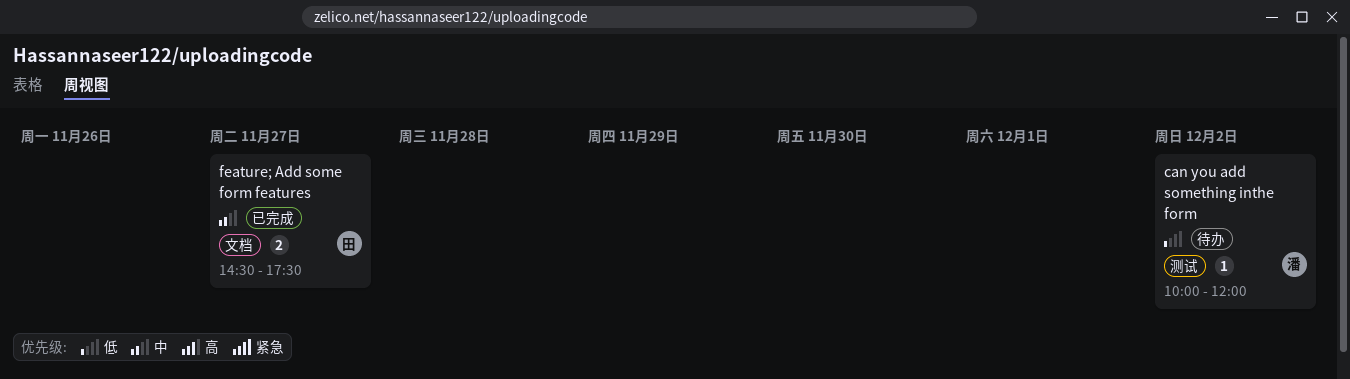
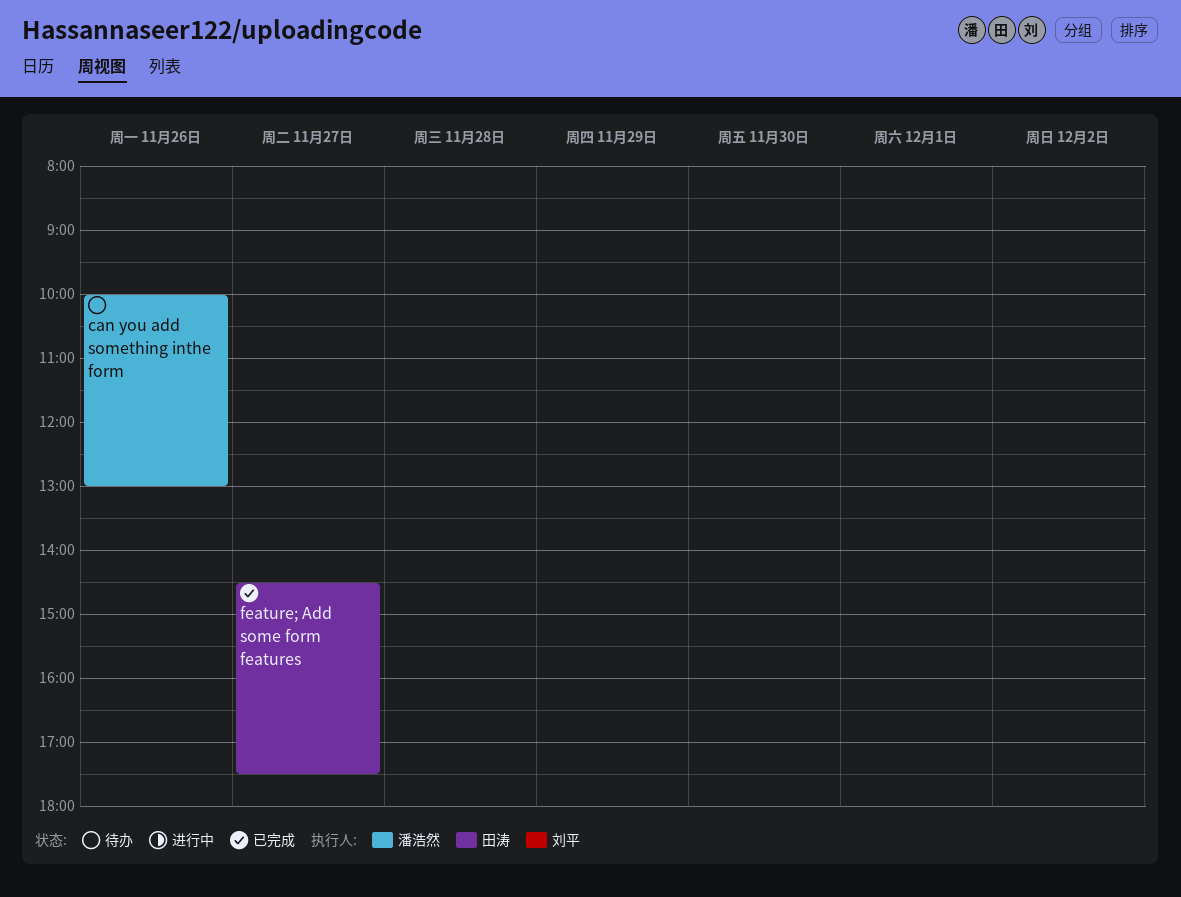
can you add something inthe form, day: Dec 2 -> Nov 26
can you add something inthe form, ends: 12:00 -> 13:00

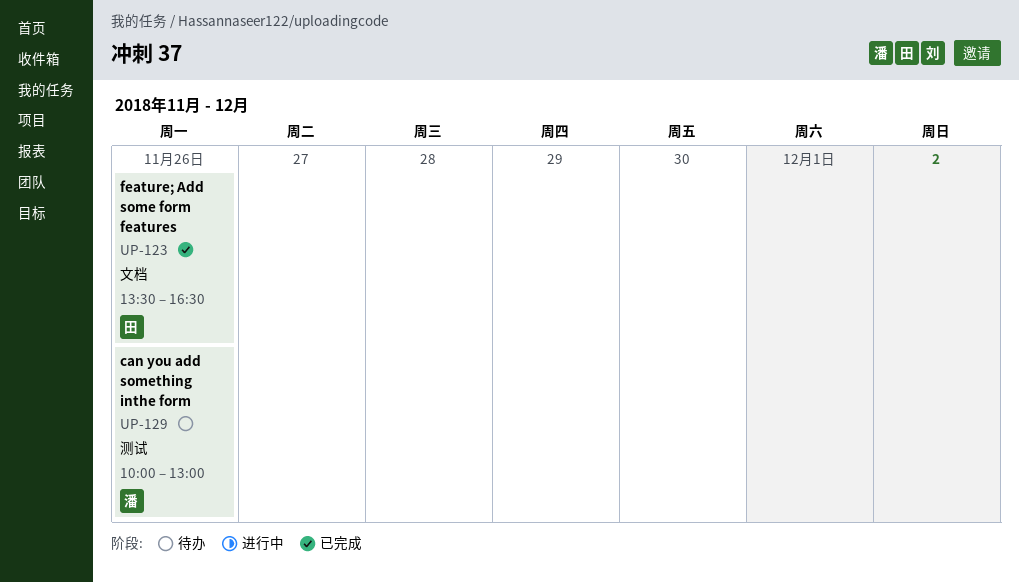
feature; Add some form features, day: Nov 27 -> Nov 26
feature; Add some form features, begins: 14:30 -> 13:30
feature; Add some form features, ends: 17:30 -> 16:30

